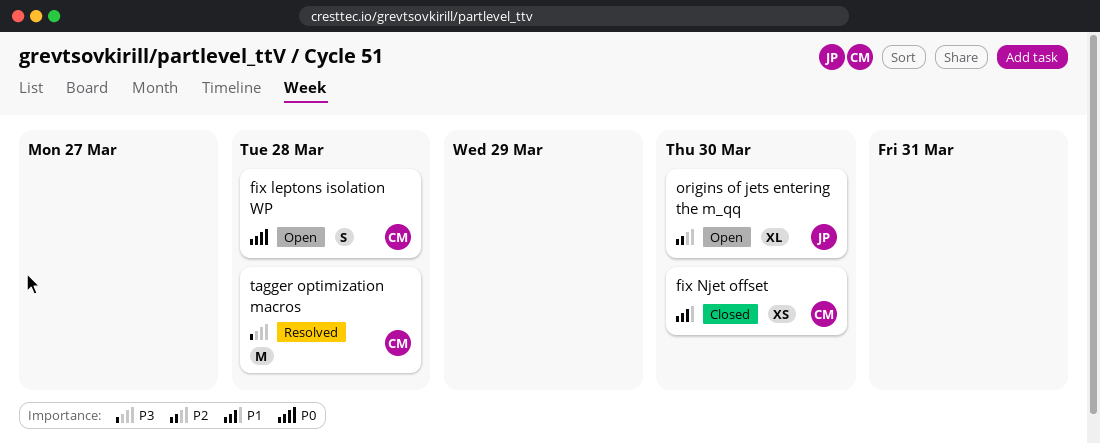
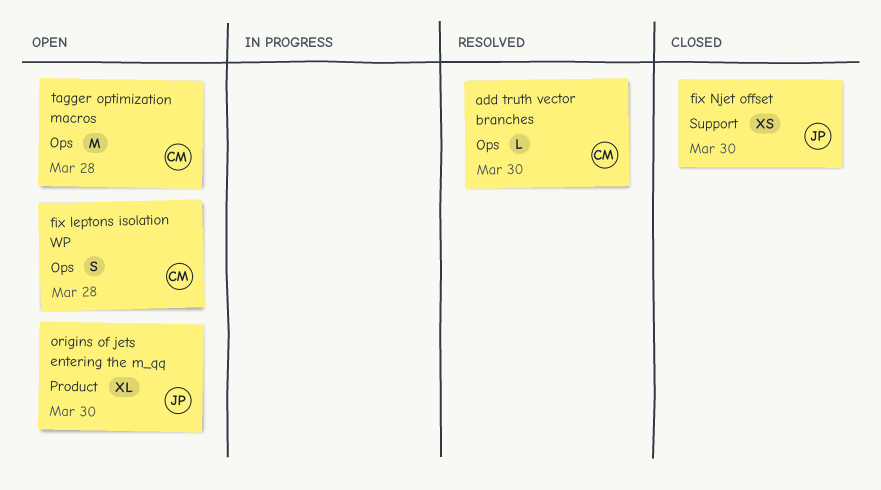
add truth vector branches: none -> present
fix Njet offset, owner: CM -> JP
tagger optimization macros, status: Resolved -> Open

